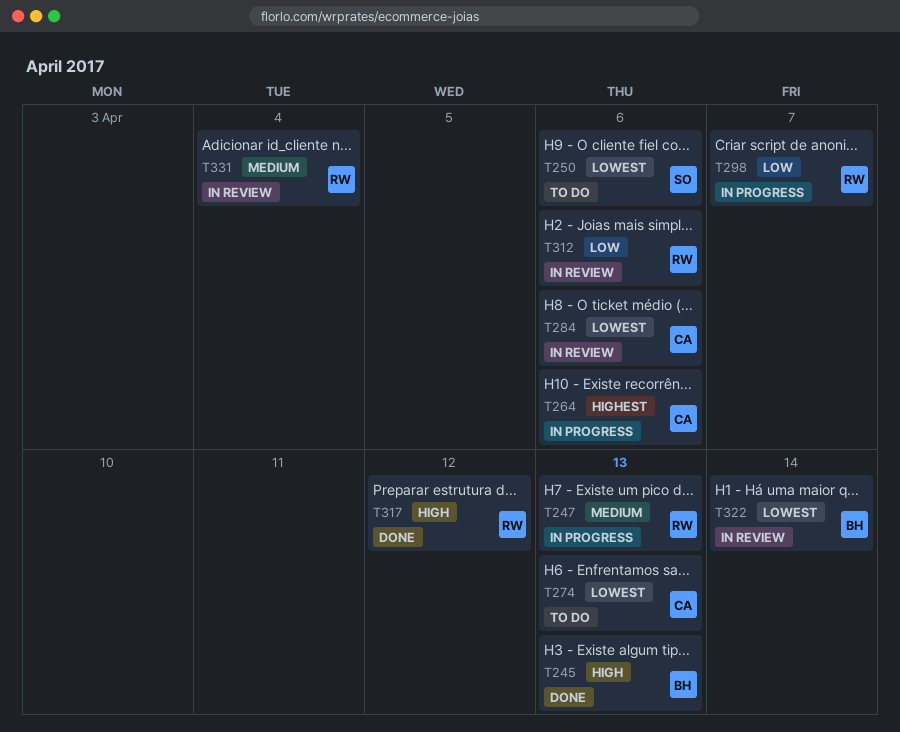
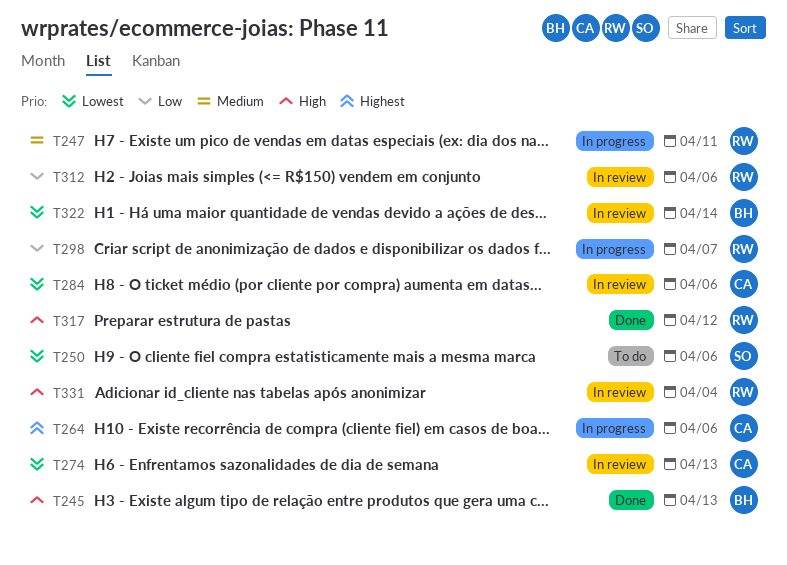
T247, due: Apr 13 -> Apr 11
T274, status: To do -> In review
T331, priority: Medium -> High

